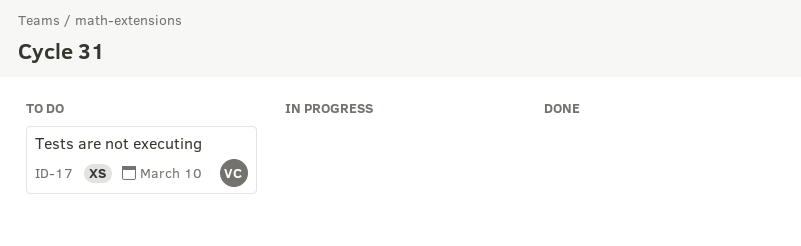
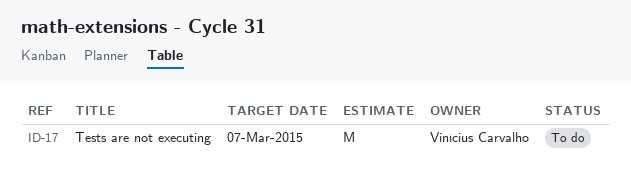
ID-17, estimate: XS -> M
ID-17, due: Mar 10 -> Mar 7

